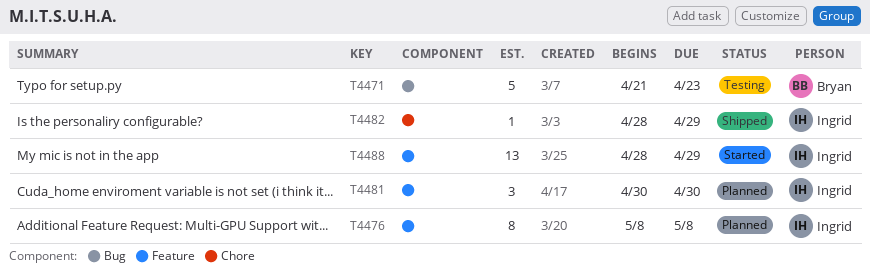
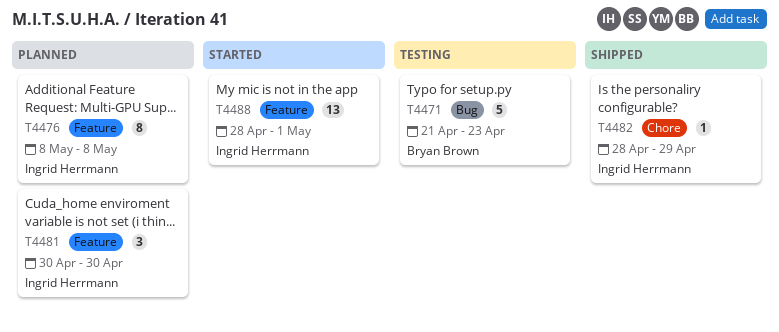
T4488, due: Apr 29 -> May 1

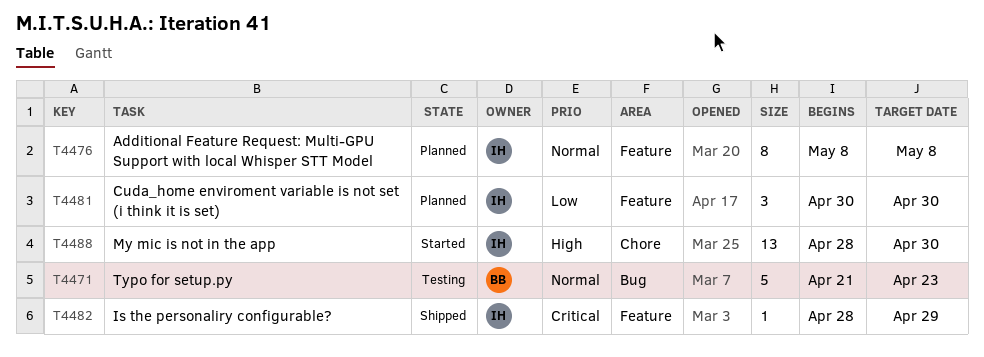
T4482, label: Chore -> Feature
T4488, label: Feature -> Chore
T4488, due: May 1 -> Apr 30

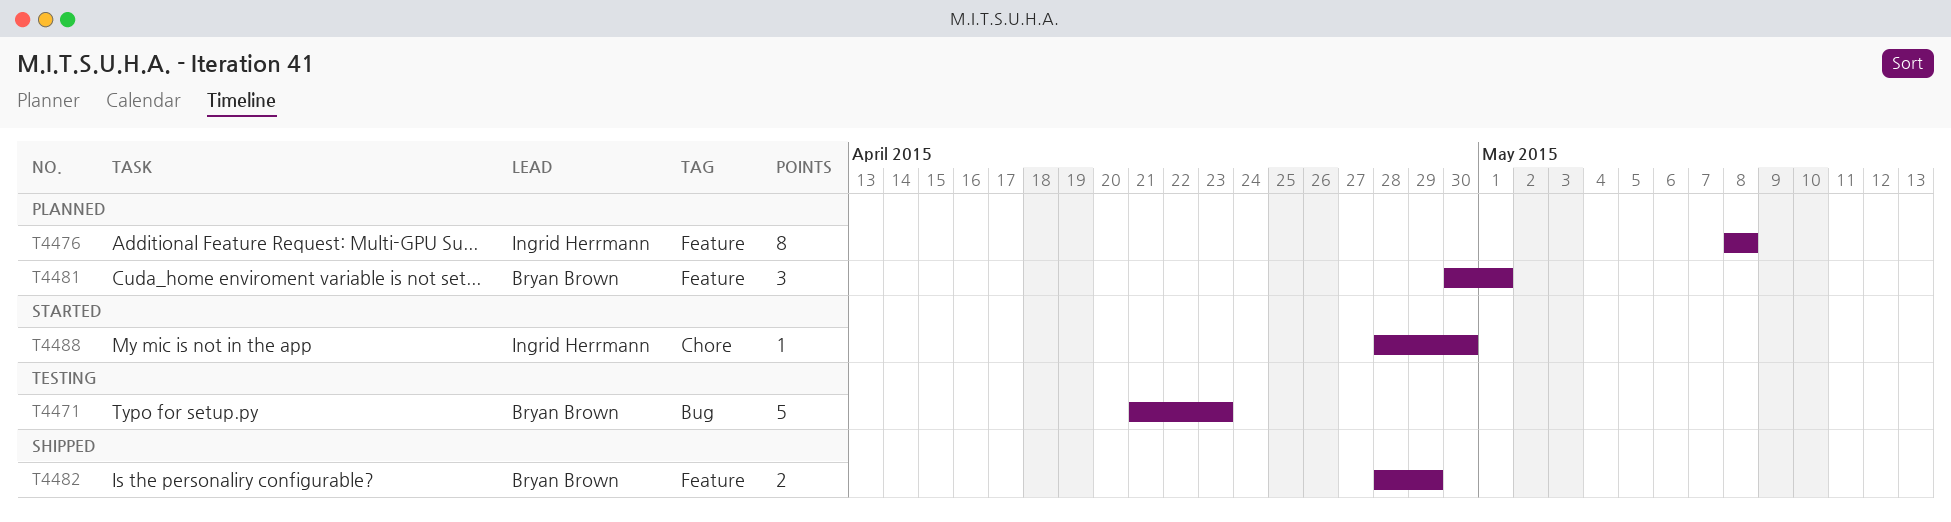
T4481, owner: Ingrid Herrmann -> Bryan Brown
T4481, due: Apr 30 -> May 1
T4482, owner: Ingrid Herrmann -> Bryan Brown
T4482, estimate: 1 -> 2
T4488, estimate: 13 -> 1

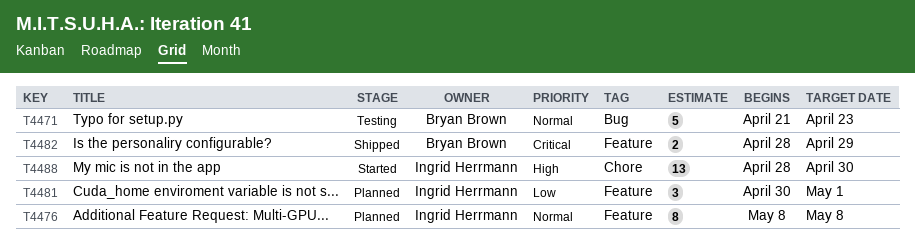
T4481, owner: Bryan Brown -> Ingrid Herrmann
T4488, estimate: 1 -> 13

